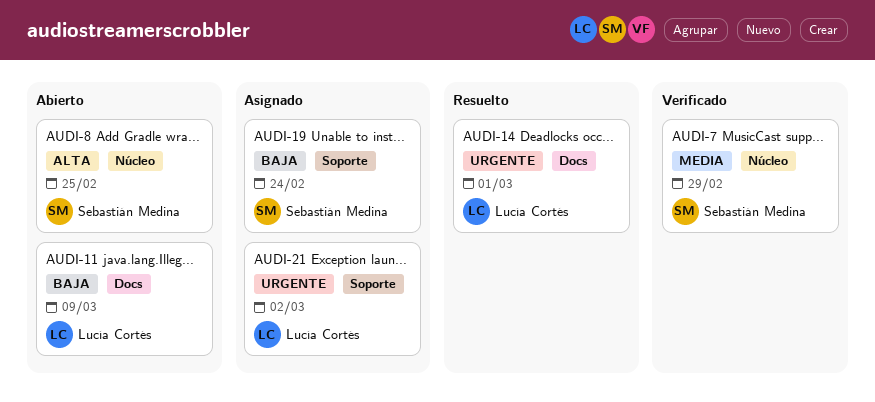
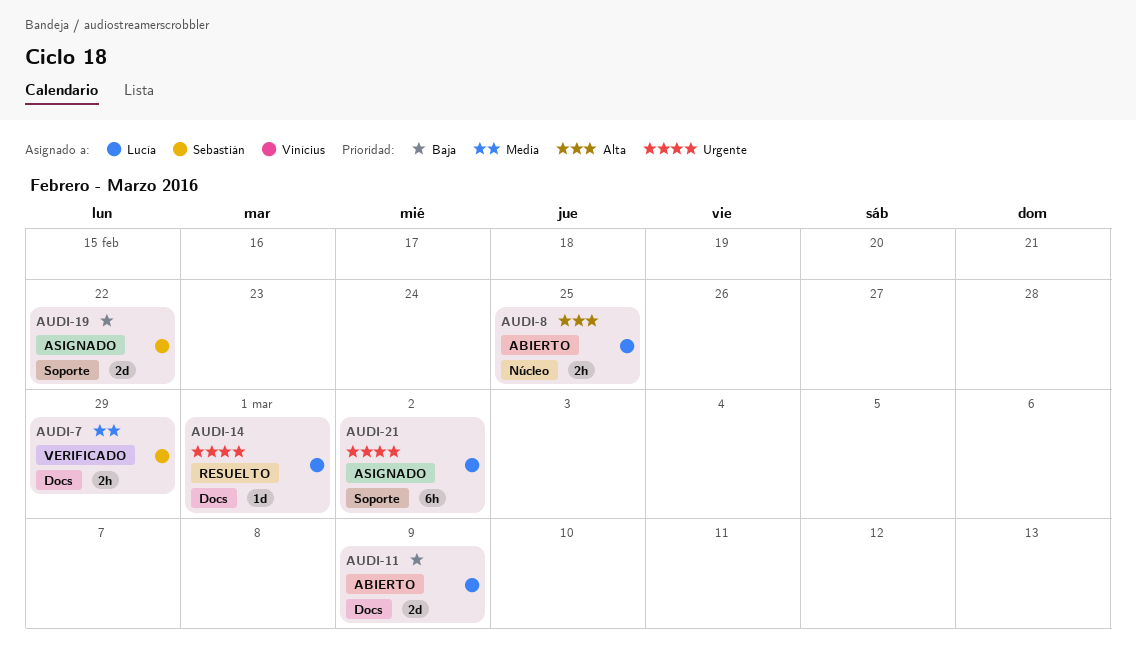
AUDI-7, label: Núcleo -> Docs
AUDI-8, owner: Sebastián Medina -> Lucía Cortés
AUDI-19, due: Feb 24 -> Feb 22

